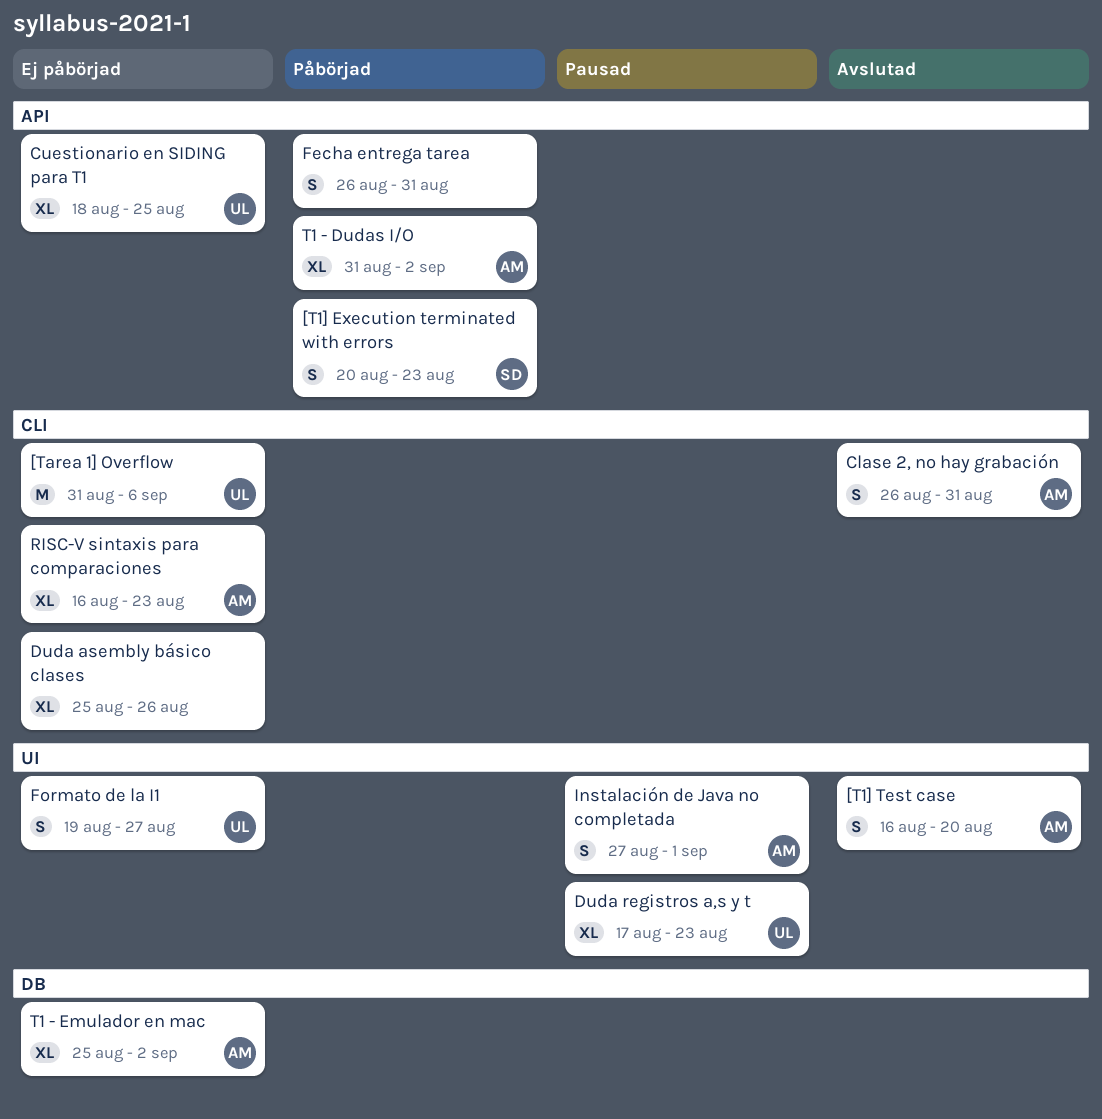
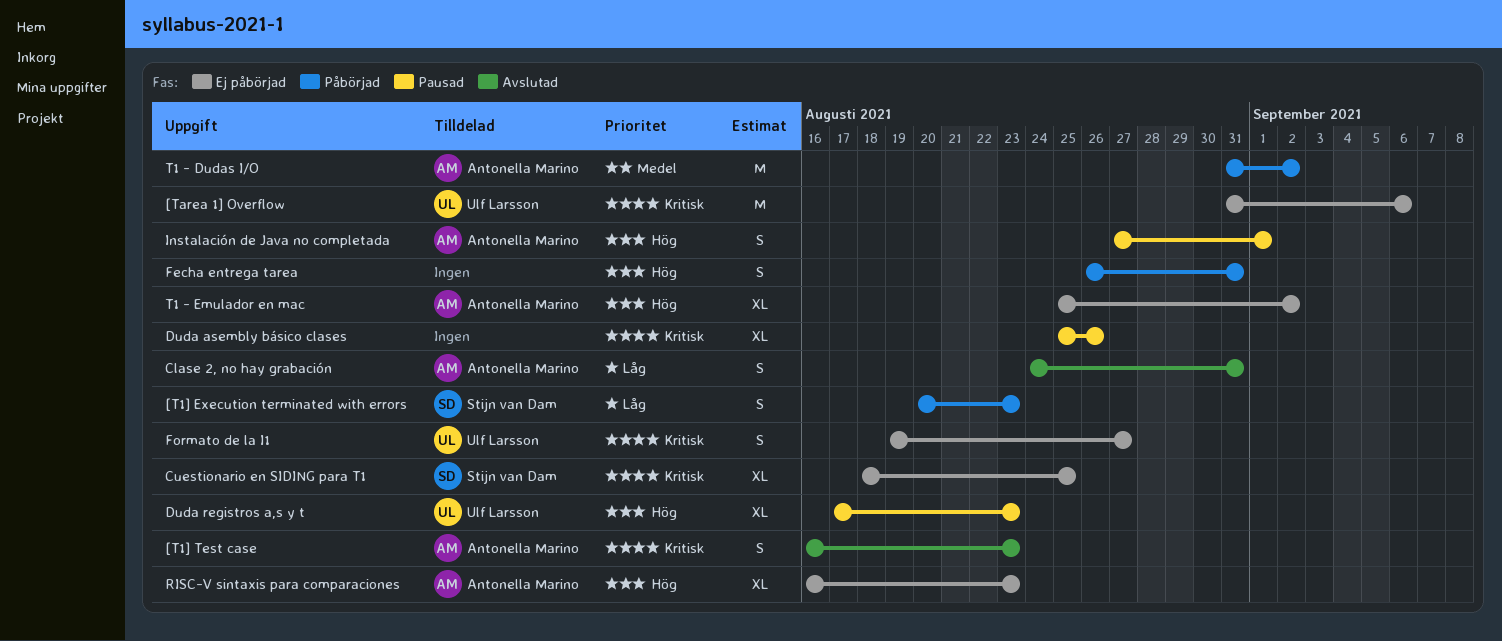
[T1] Test case, due: Aug 20 -> Aug 23
Clase 2, no hay grabación, start: Aug 26 -> Aug 24
Cuestionario en SIDING para T1, owner: Ulf Larsson -> Stijn van Dam
Duda asembly básico clases, status: Ej påbörjad -> Pausad
T1 - Dudas I/O, estimate: XL -> M

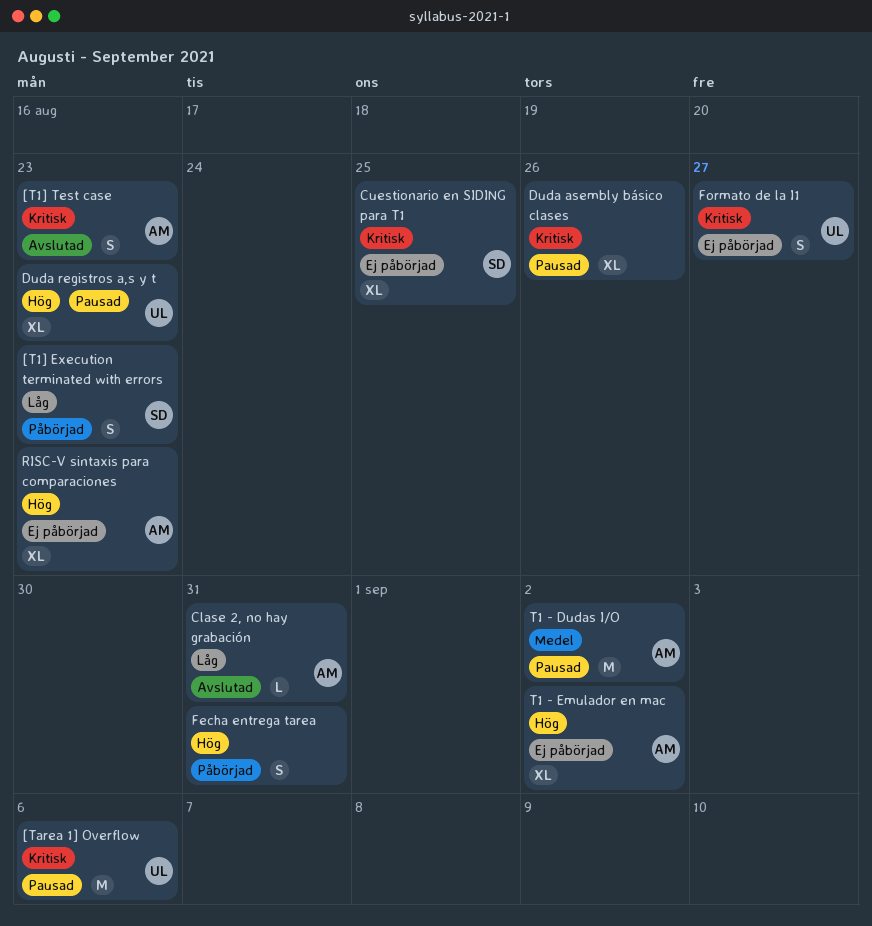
[Tarea 1] Overflow, status: Ej påbörjad -> Pausad
Clase 2, no hay grabación, estimate: S -> L
Instalación de Java no completada: present -> none
T1 - Dudas I/O, status: Påbörjad -> Pausad

